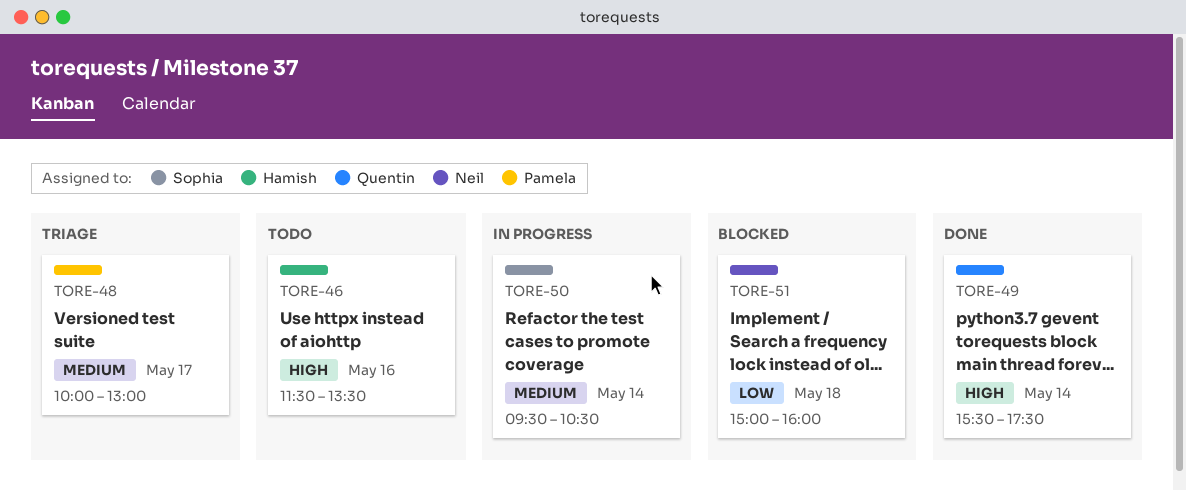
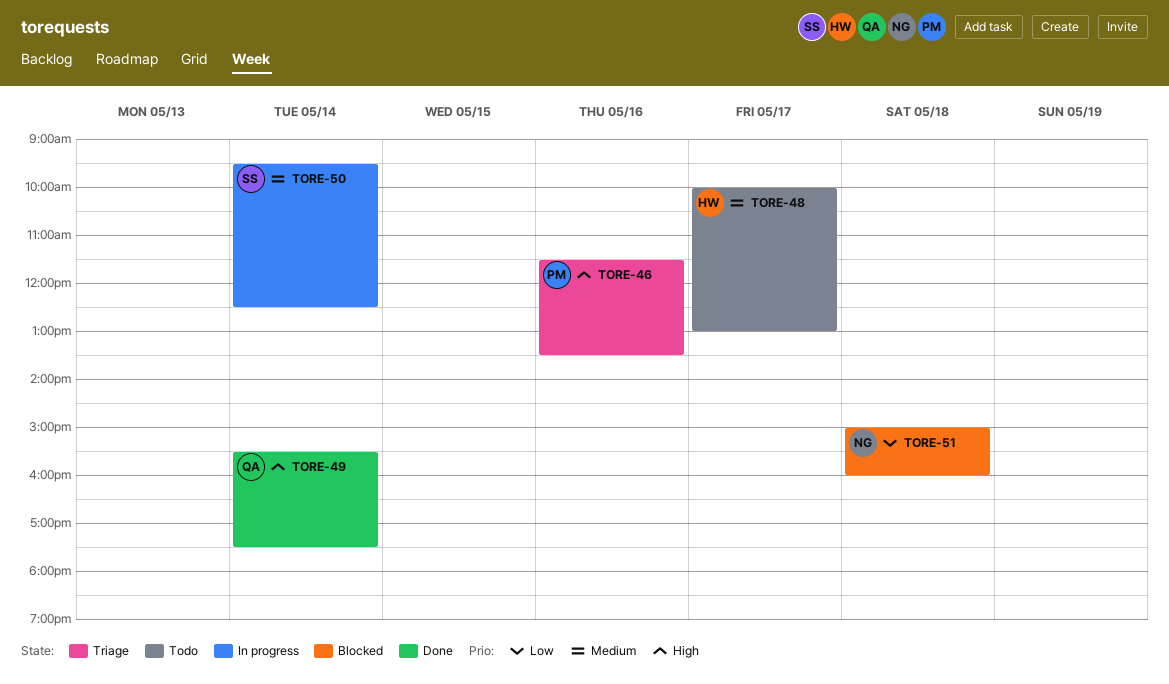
TORE-46, status: Todo -> Triage
TORE-46, owner: Hamish -> Pamela
TORE-48, status: Triage -> Todo
TORE-48, owner: Pamela -> Hamish
TORE-50, ends: 10:30 -> 12:30

